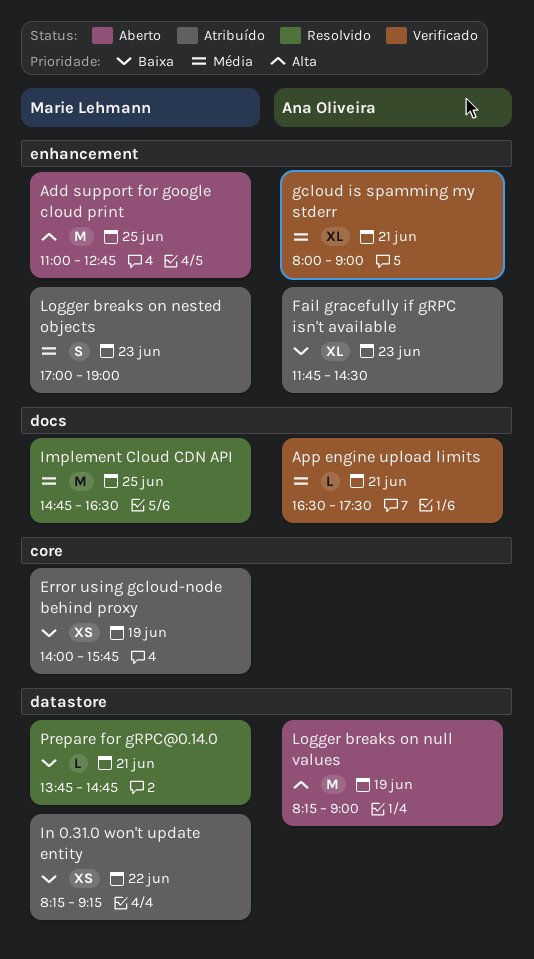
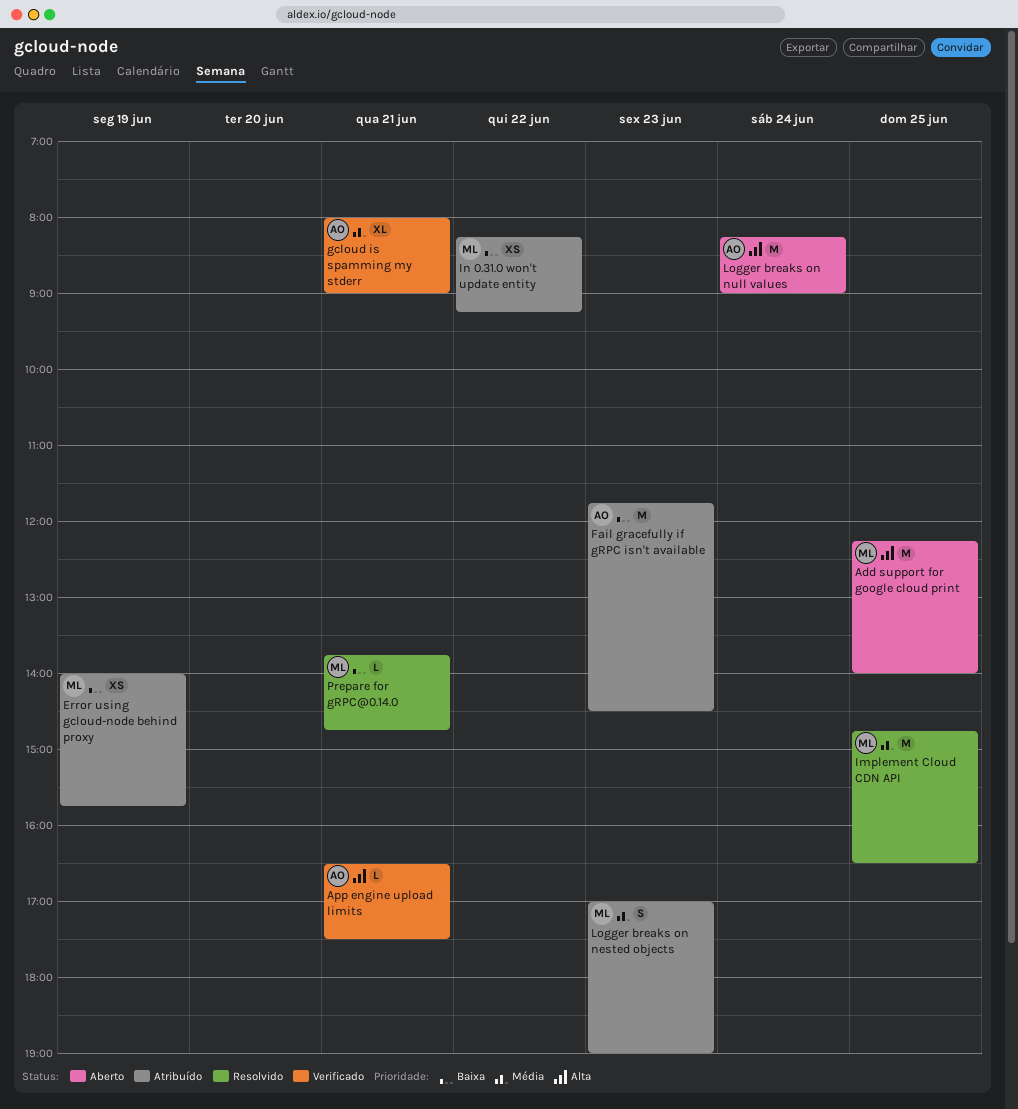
Add support for google cloud print, begins: 11:00 -> 12:15
Add support for google cloud print, ends: 12:45 -> 14:00
App engine upload limits, priority: Média -> Alta
Fail gracefully if gRPC isn't available, estimate: XL -> M
Logger breaks on null values, day: Jun 19 -> Jun 24

